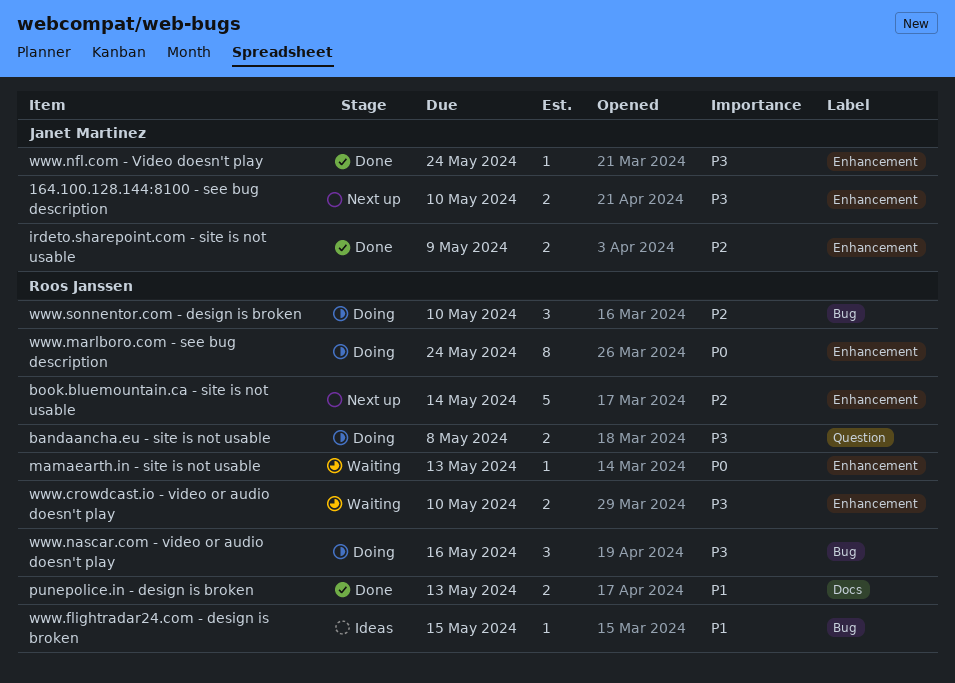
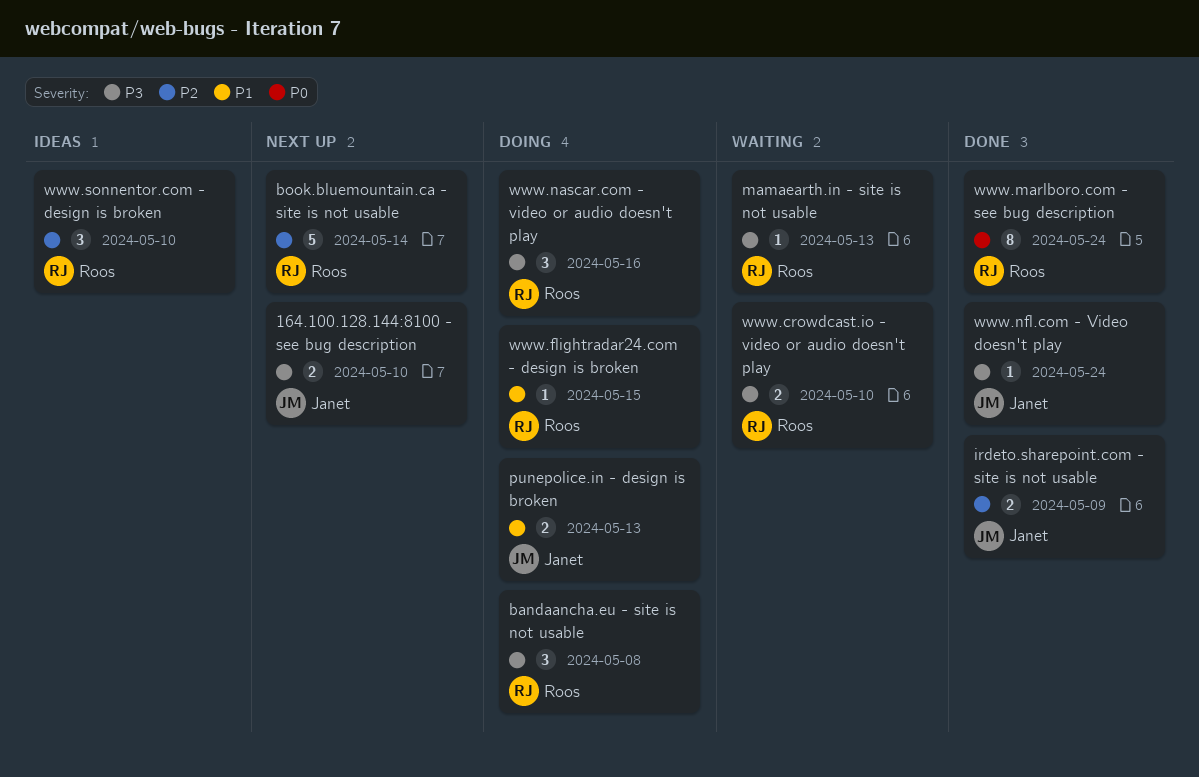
bandaancha.eu - site is not usable, estimate: 2 -> 3
mamaearth.in - site is not usable, priority: P0 -> P3
punepolice.in - design is broken, status: Done -> Doing
punepolice.in - design is broken, owner: Roos Janssen -> Janet Martinez
www.flightradar24.com - design is broken, status: Ideas -> Doing
www.marlboro.com - see bug description, status: Doing -> Done
www.sonnentor.com - design is broken, status: Doing -> Ideas

